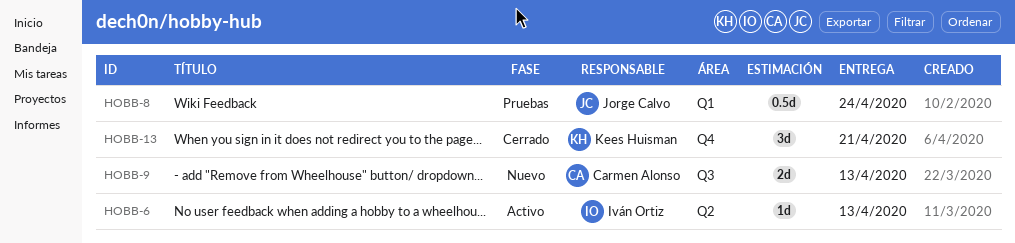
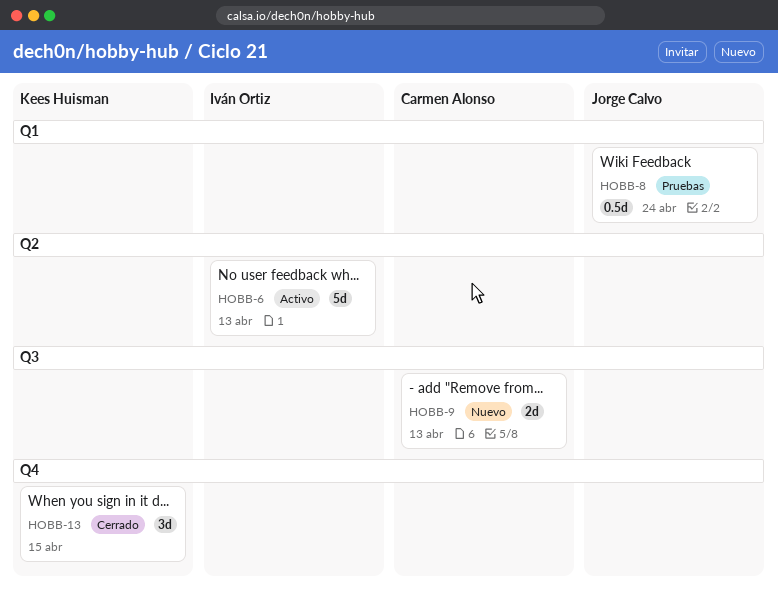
HOBB-6, estimate: 1d -> 5d
HOBB-13, due: Apr 21 -> Apr 15

